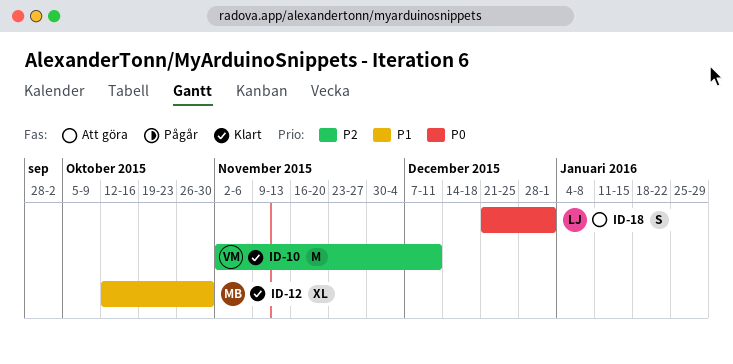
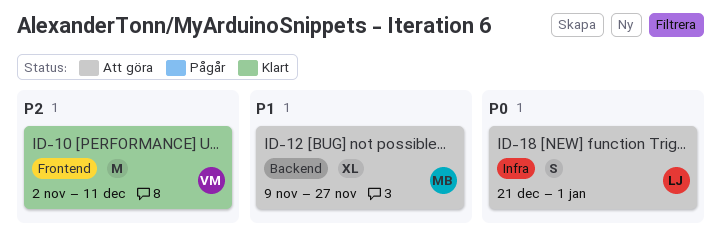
ID-12, status: Klart -> Att göra
ID-12, start: Oct 12 -> Nov 9
ID-12, due: Oct 30 -> Nov 27

